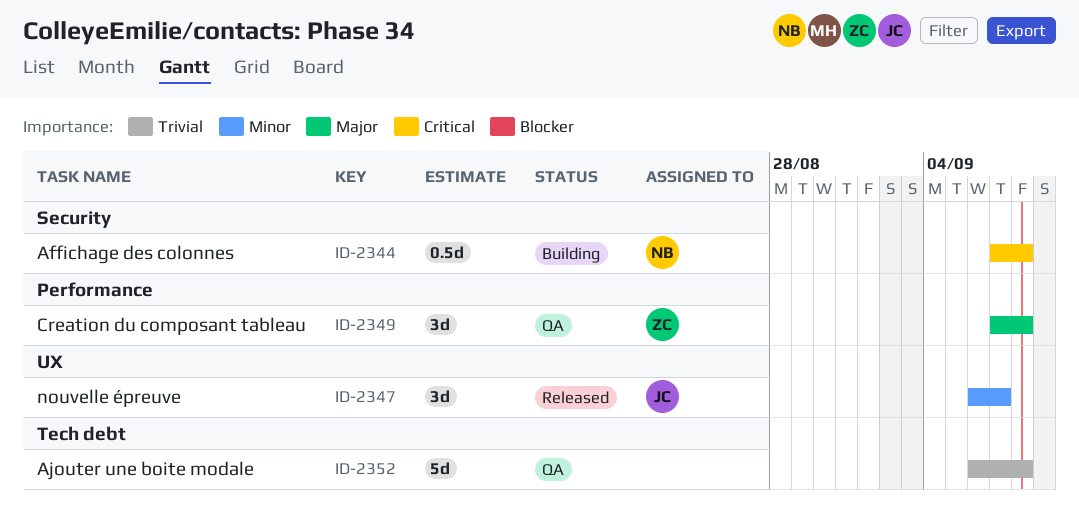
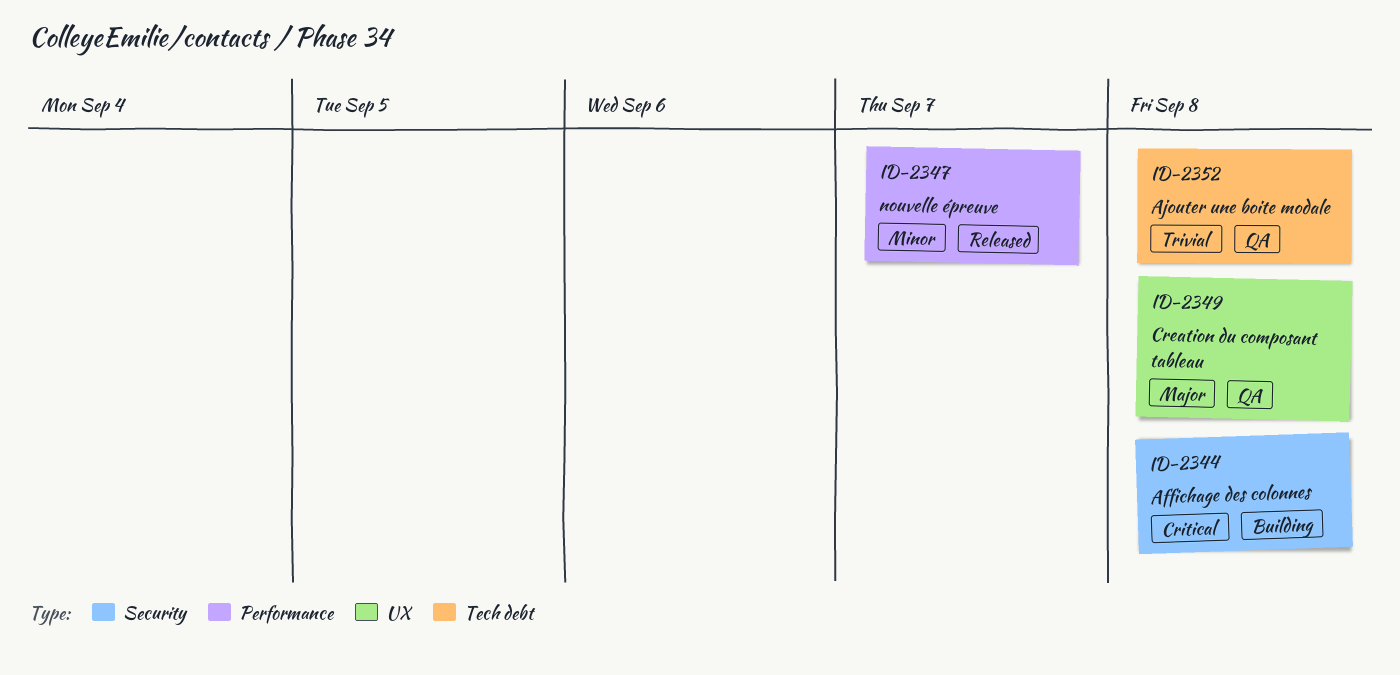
ID-2347, label: UX -> Performance
ID-2349, label: Performance -> UX

